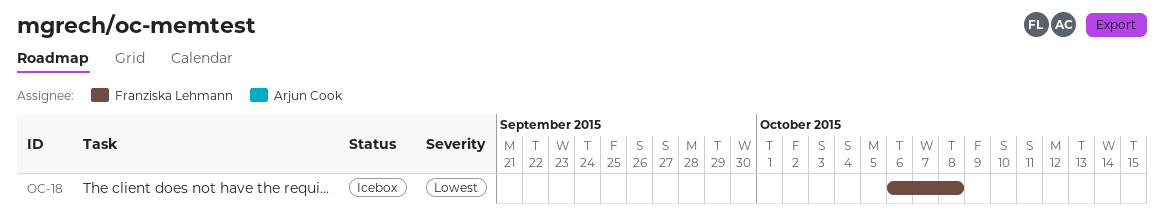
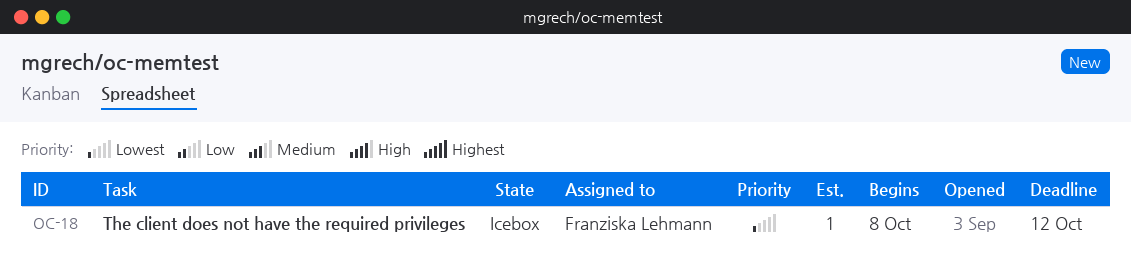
OC-18, start: Oct 6 -> Oct 8
OC-18, due: Oct 8 -> Oct 12

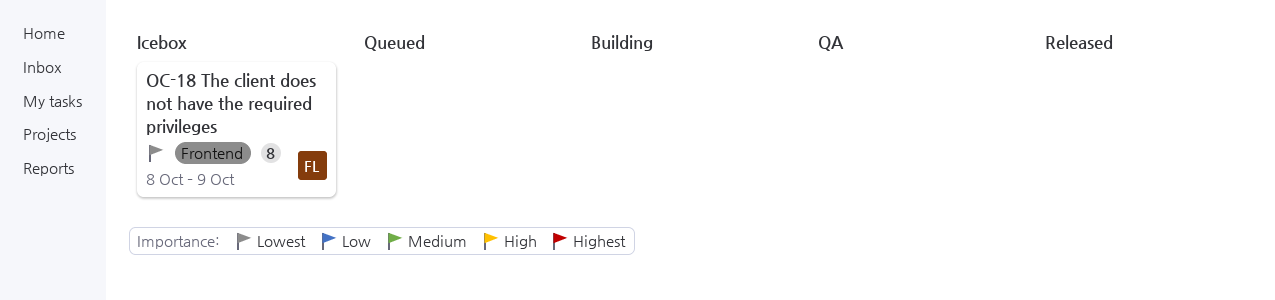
OC-18, estimate: 1 -> 8
OC-18, due: Oct 12 -> Oct 9

